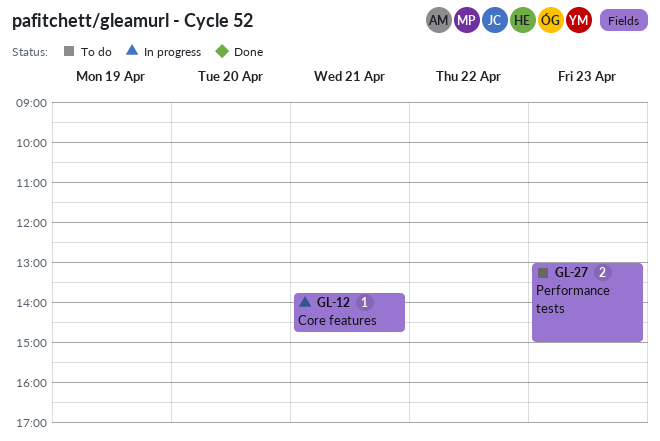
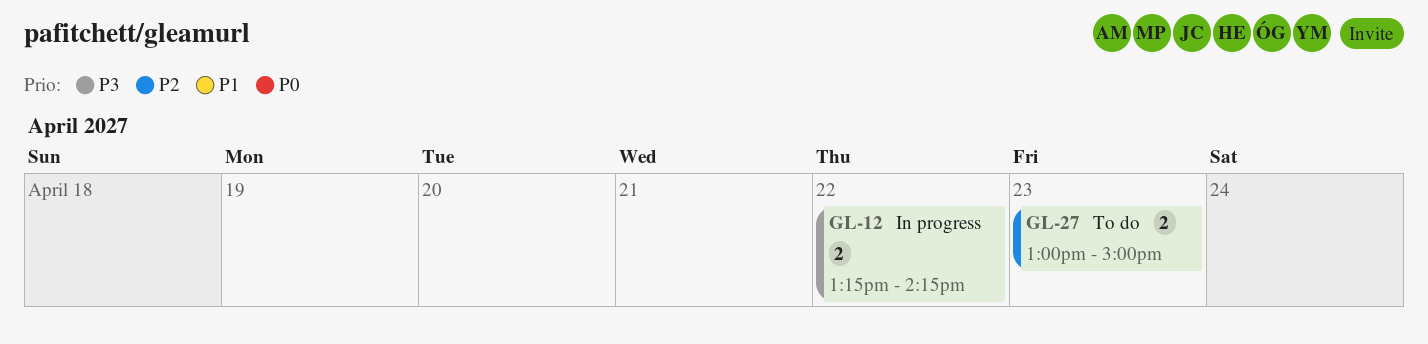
GL-12, estimate: 1 -> 2
GL-12, day: Apr 21 -> Apr 22
GL-12, begins: 13:45 -> 13:15
GL-12, ends: 14:45 -> 14:15

